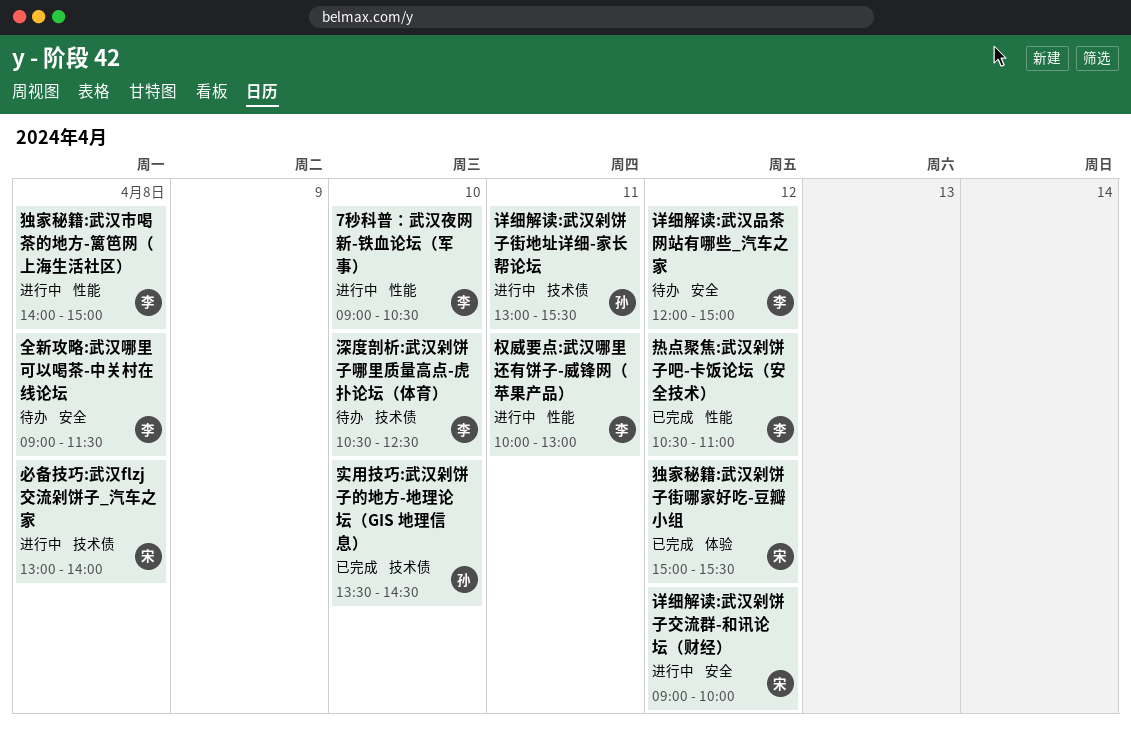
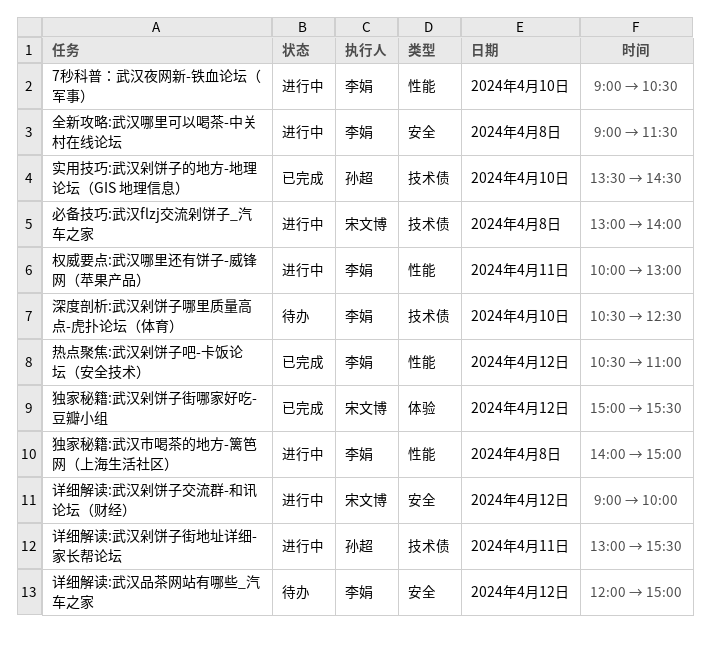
全新攻略:武汉哪里可以喝茶-中关村在线论坛, status: 待办 -> 进行中

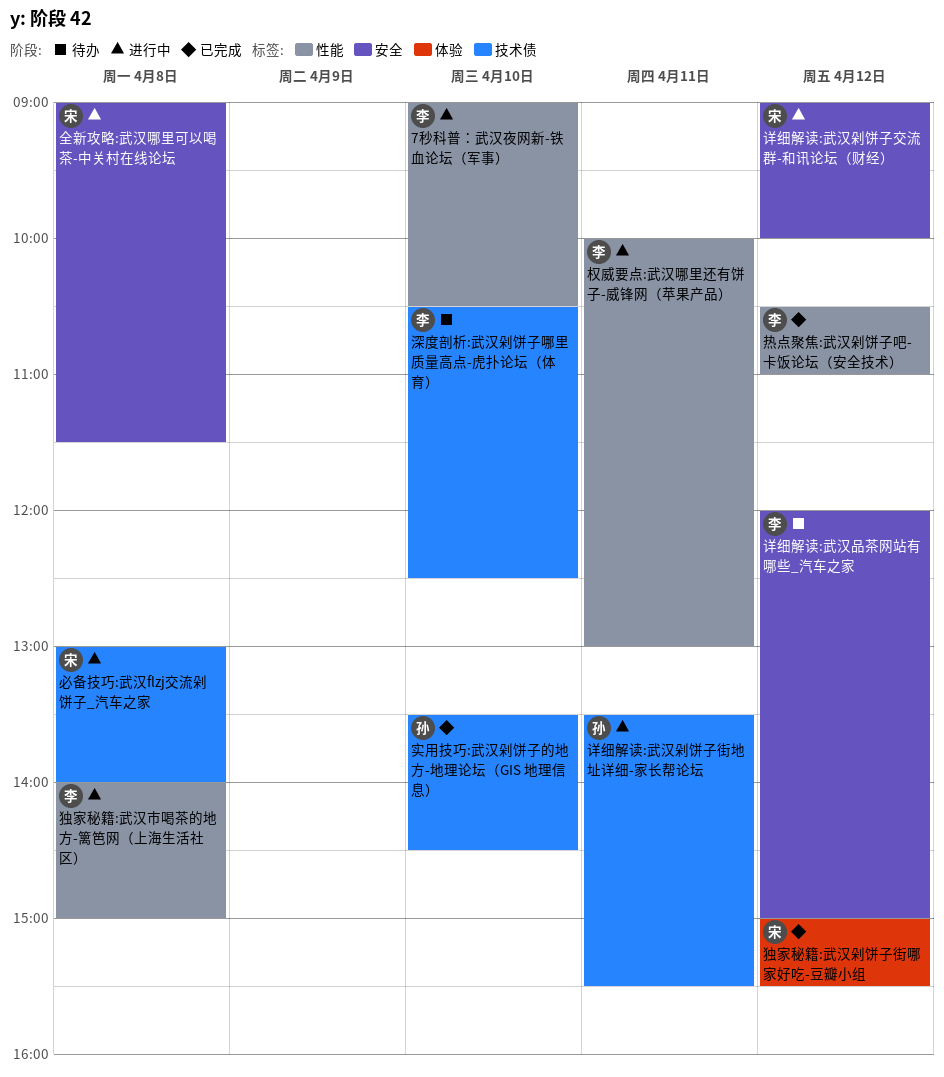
全新攻略:武汉哪里可以喝茶-中关村在线论坛, owner: 李娟 -> 宋文博
详细解读:武汉剁饼子街地址详细-家长帮论坛, begins: 13:00 -> 13:30

